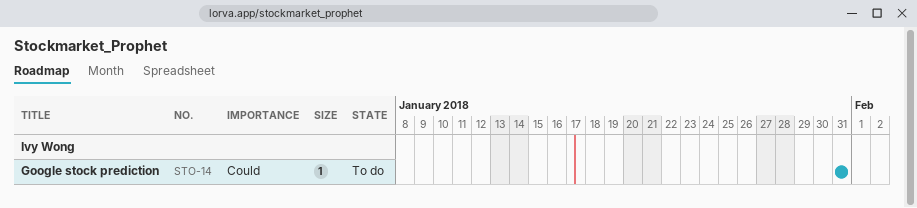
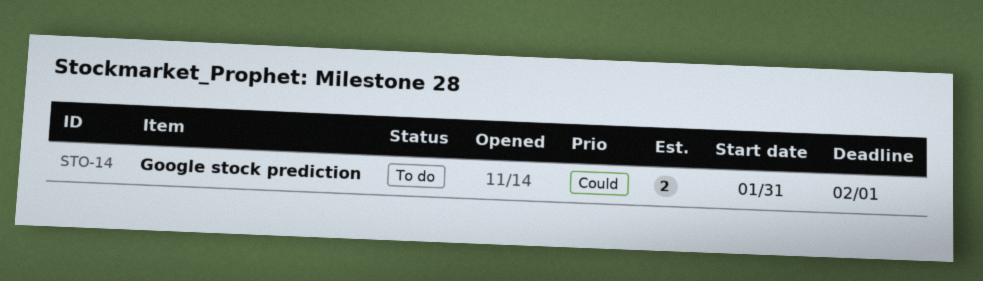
STO-14, estimate: 1 -> 2
STO-14, due: Jan 31 -> Feb 1

